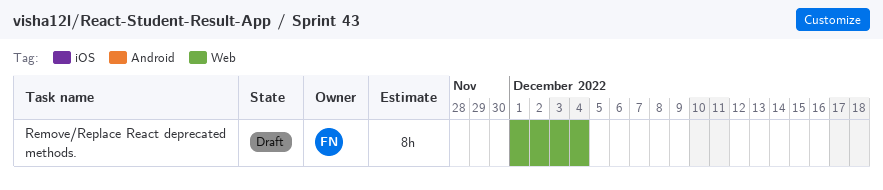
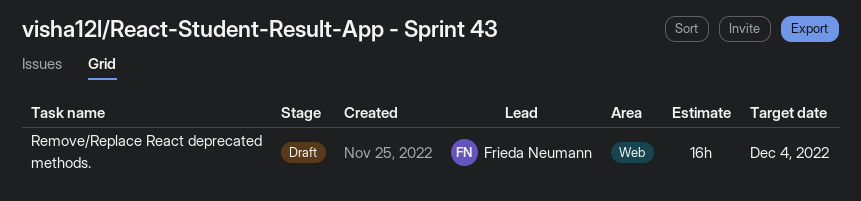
Remove/Replace React deprecated methods., estimate: 8h -> 16h

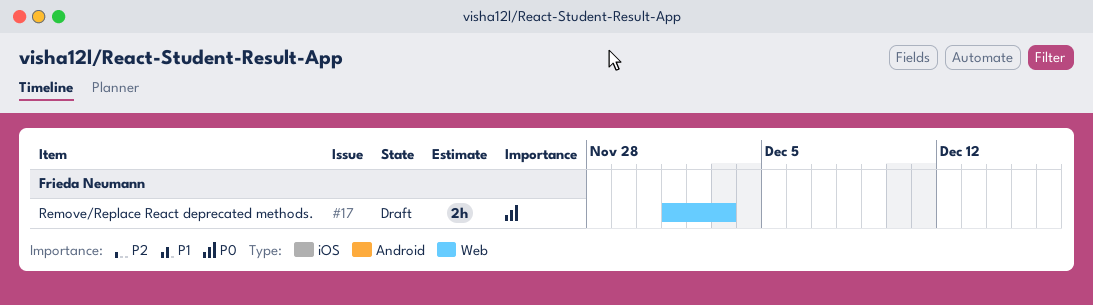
Remove/Replace React deprecated methods., estimate: 16h -> 2h
Remove/Replace React deprecated methods., due: Dec 4 -> Dec 3

